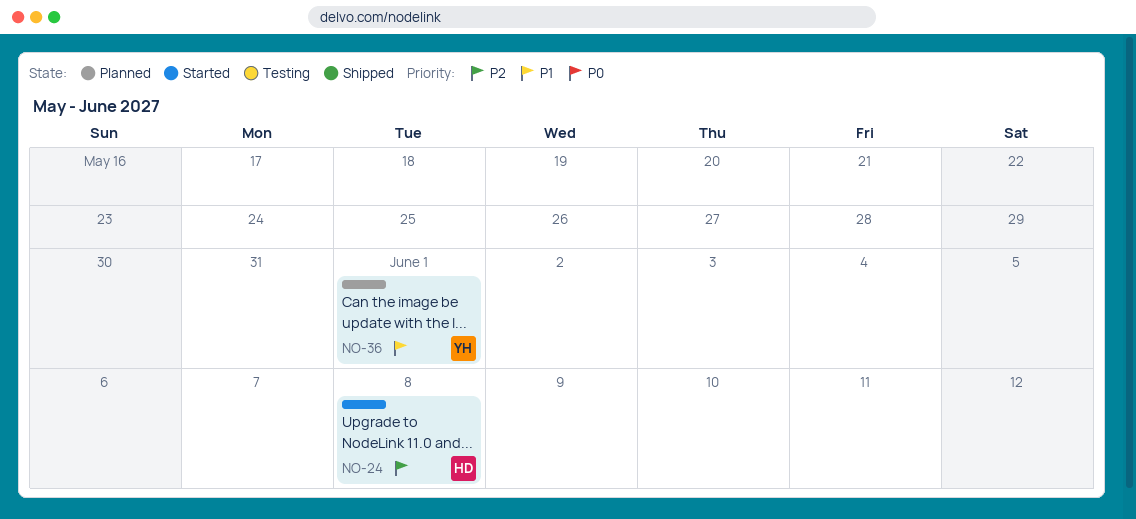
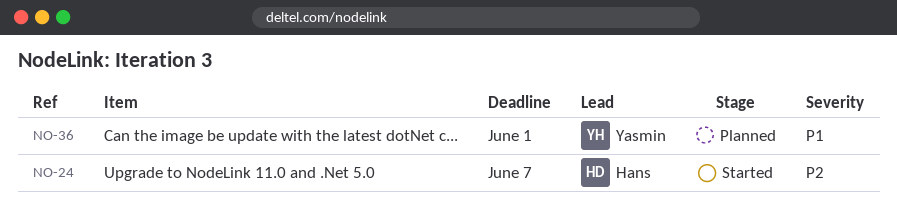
NO-24, due: Jun 8 -> Jun 7

